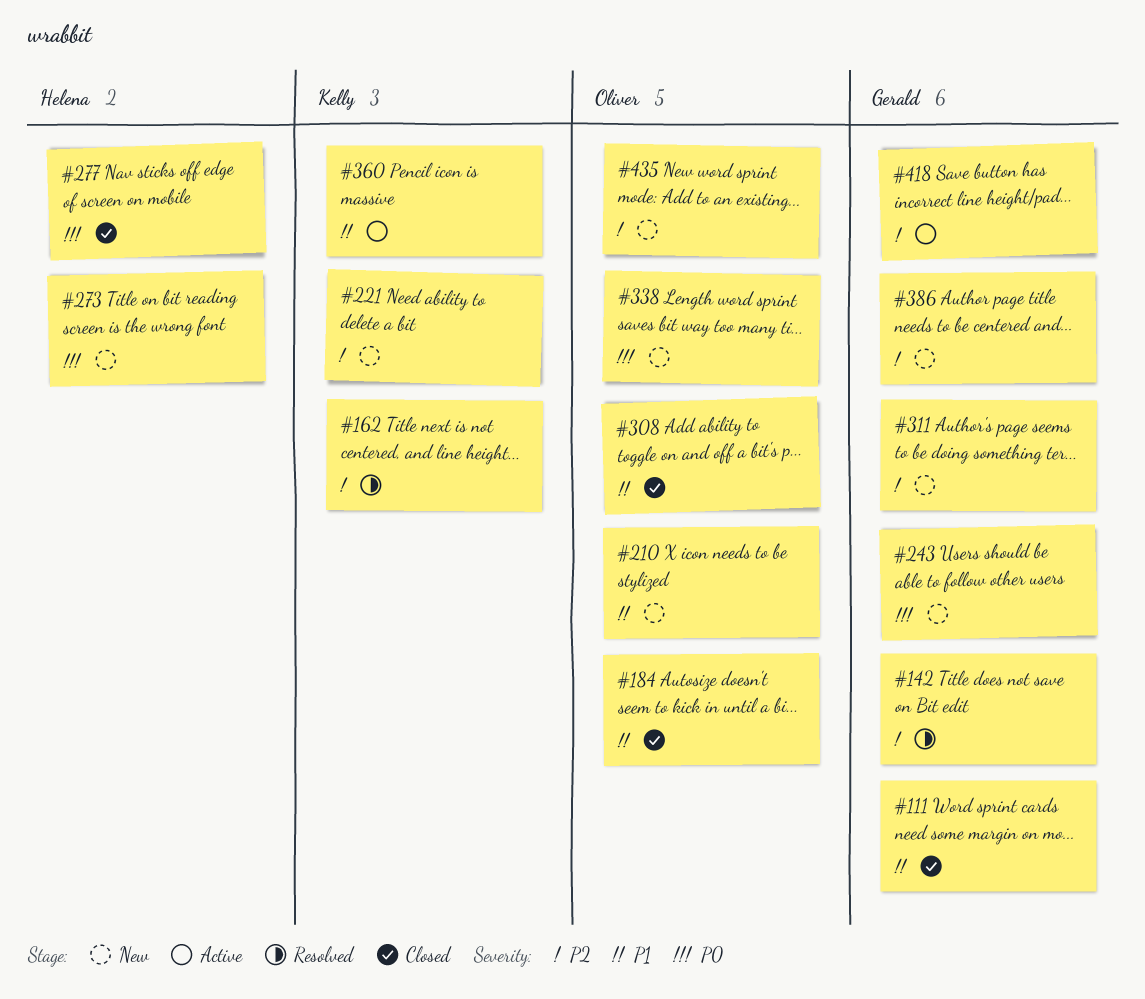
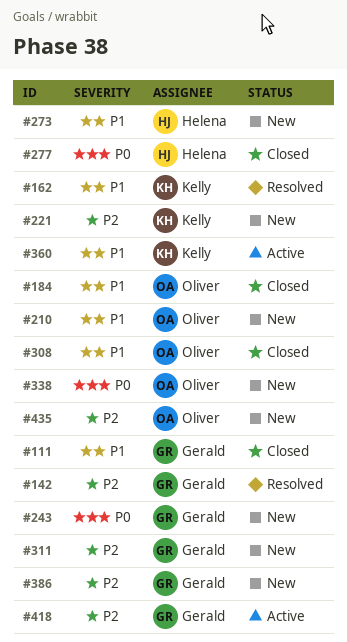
#162, priority: P2 -> P1
#273, priority: P0 -> P1

